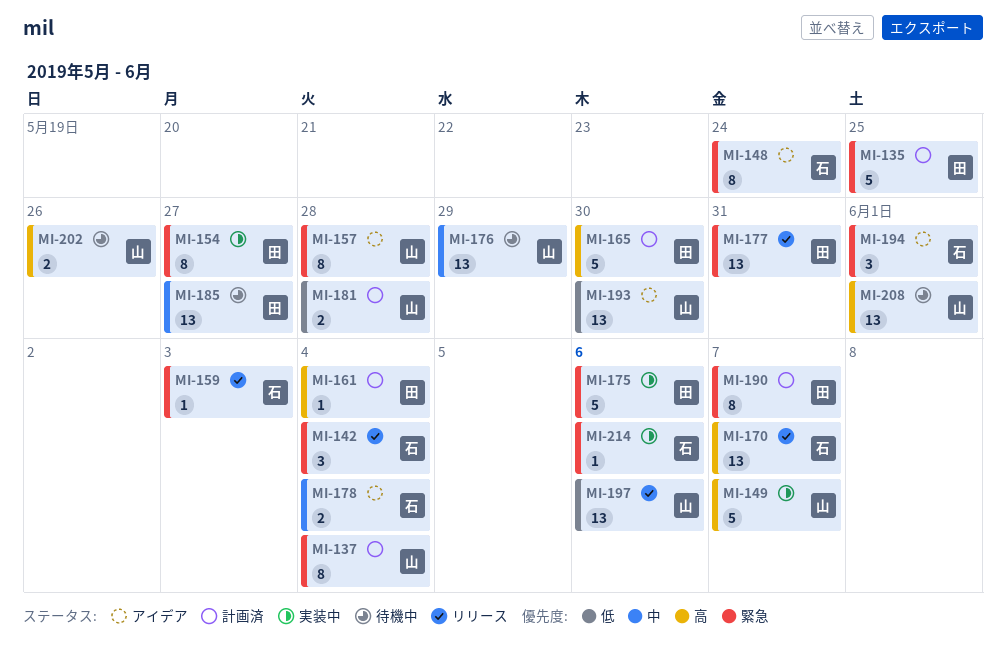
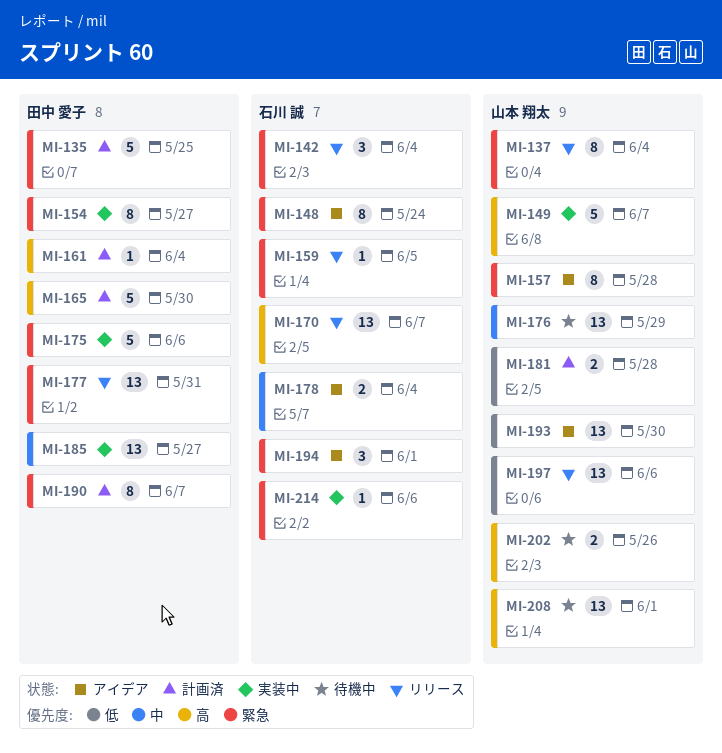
MI-137, status: 計画済 -> リリース
MI-159, due: Jun 3 -> Jun 5
MI-185, status: 待機中 -> 実装中

